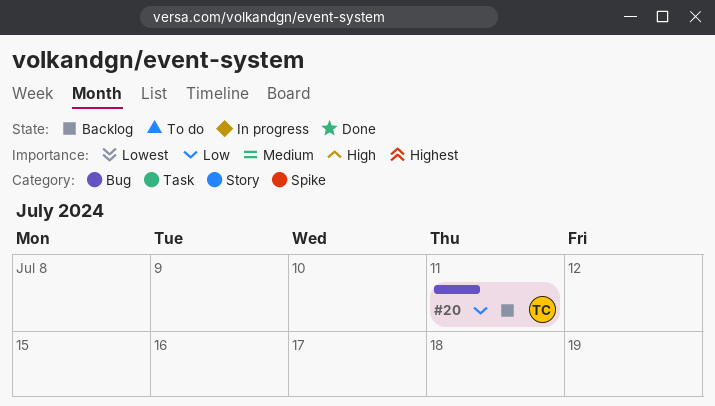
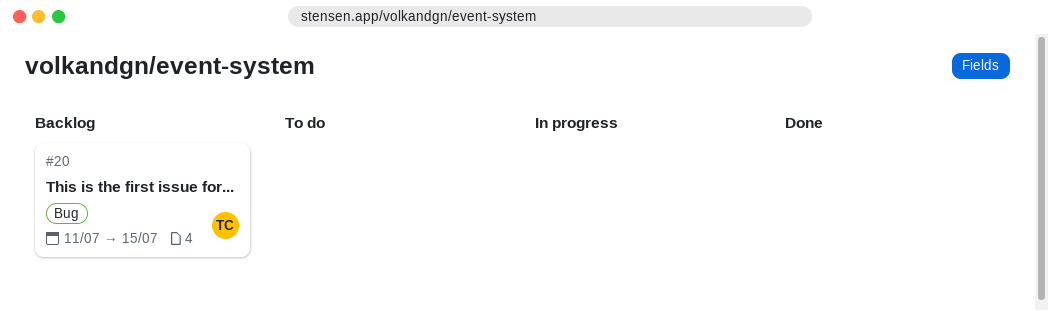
#20, due: Jul 11 -> Jul 15

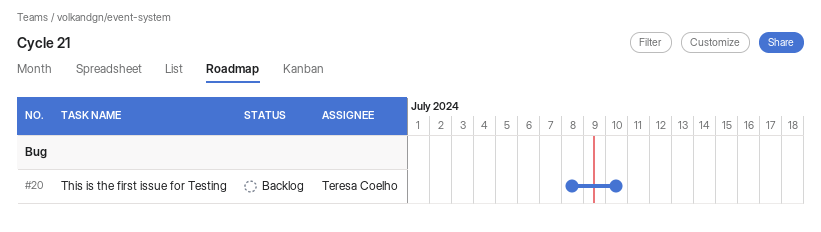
#20, start: Jul 11 -> Jul 8
#20, due: Jul 15 -> Jul 10

